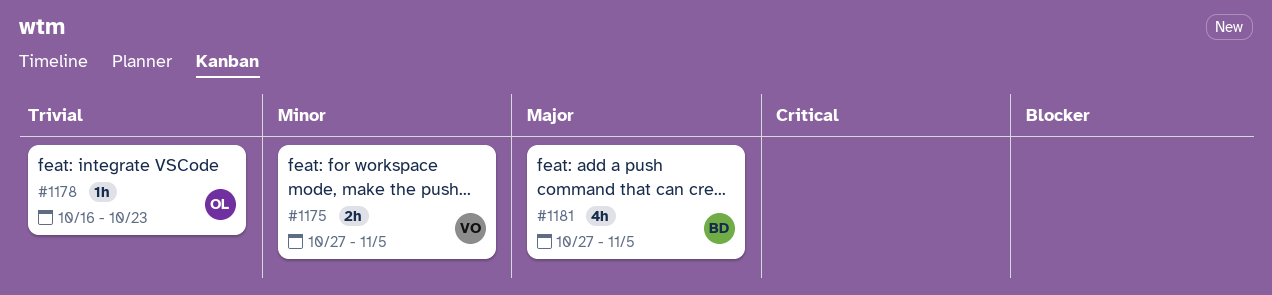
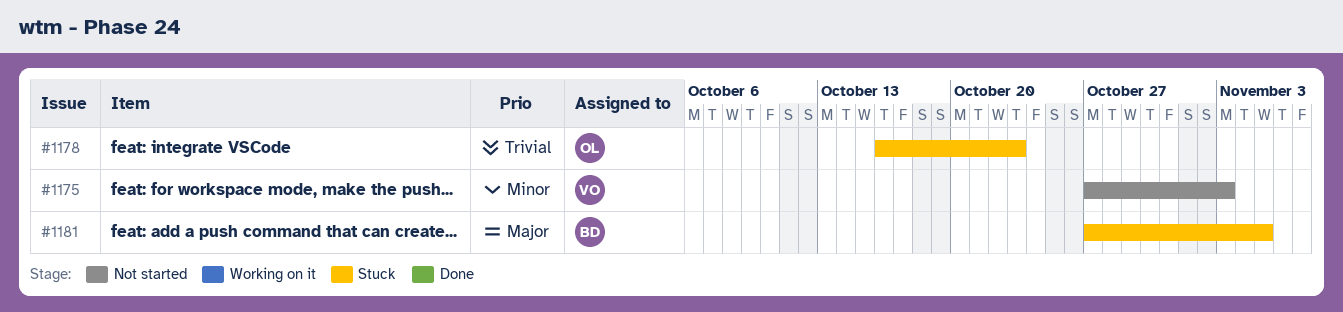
#1175, due: Nov 5 -> Nov 3

